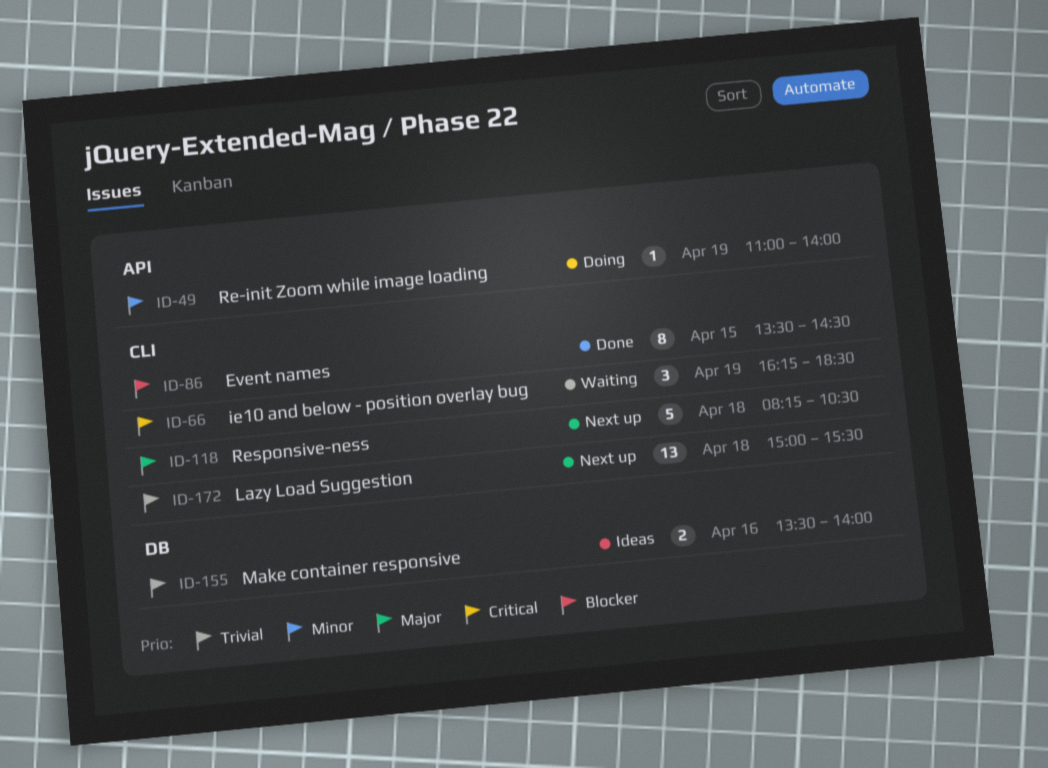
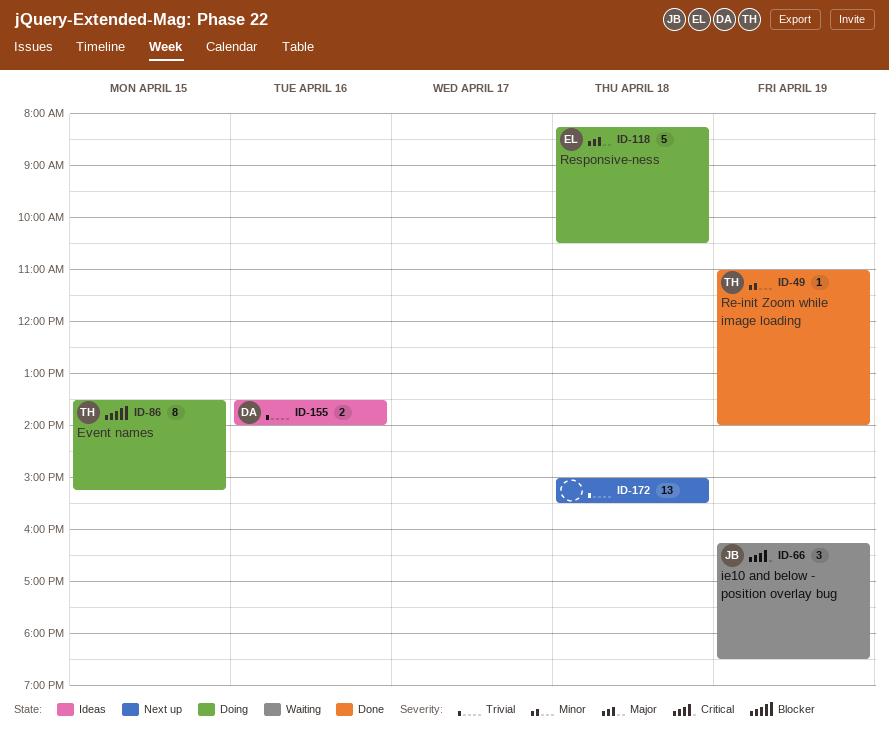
ID-49, status: Doing -> Done
ID-86, status: Done -> Doing
ID-86, ends: 14:30 -> 15:15
ID-118, status: Next up -> Doing

